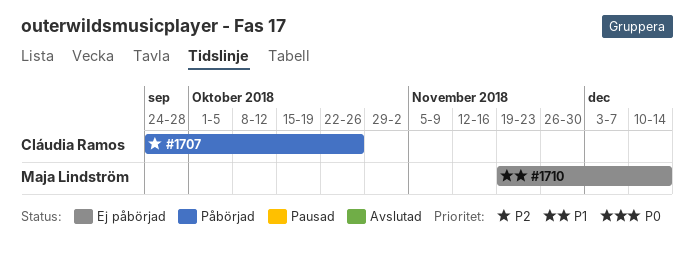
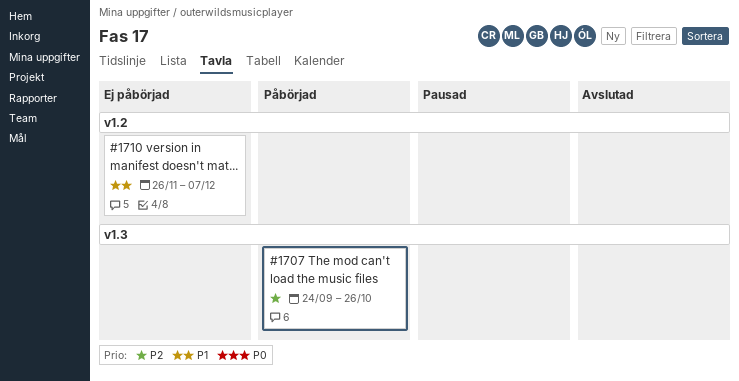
#1710, start: Nov 19 -> Nov 26
#1710, due: Dec 14 -> Dec 7

